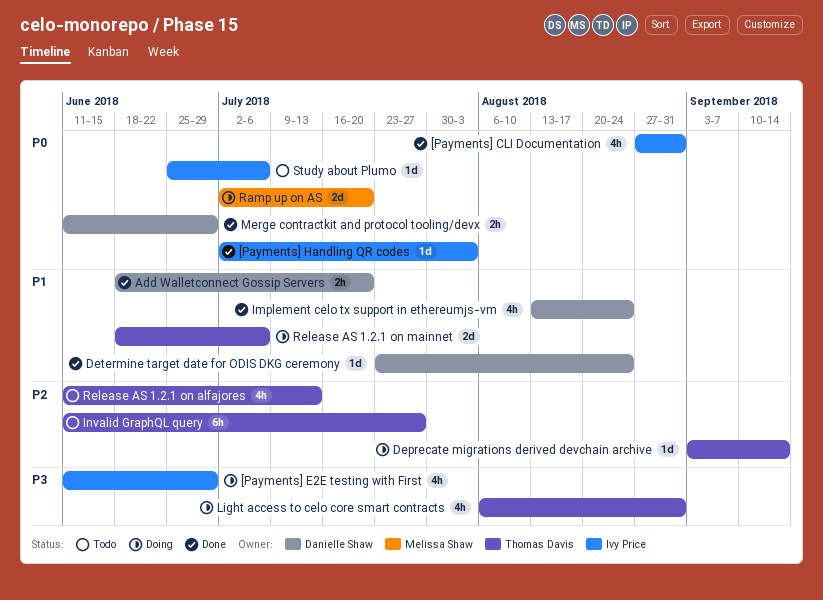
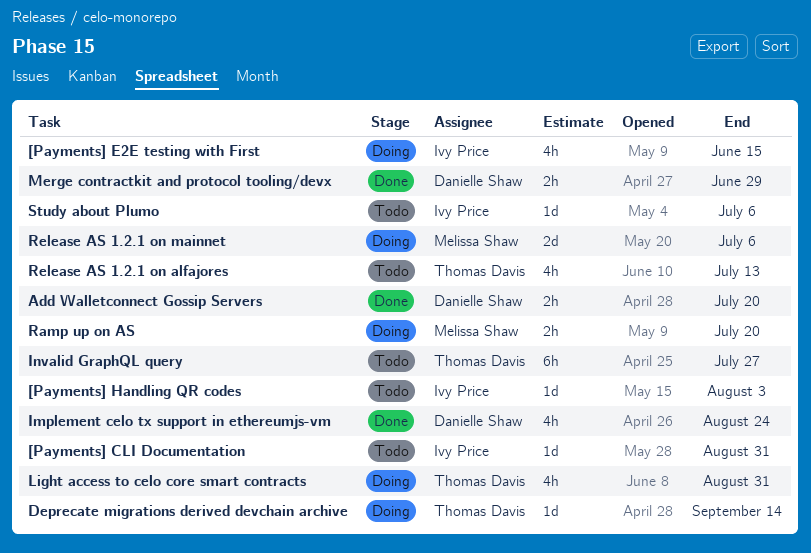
[Payments] CLI Documentation, status: Done -> Todo
[Payments] CLI Documentation, estimate: 4h -> 1d
[Payments] E2E testing with First, due: Jun 29 -> Jun 15
[Payments] Handling QR codes, status: Done -> Todo
Determine target date for ODIS DKG ceremony: present -> none
Ramp up on AS, estimate: 2d -> 2h
Release AS 1.2.1 on mainnet, owner: Thomas Davis -> Melissa Shaw

